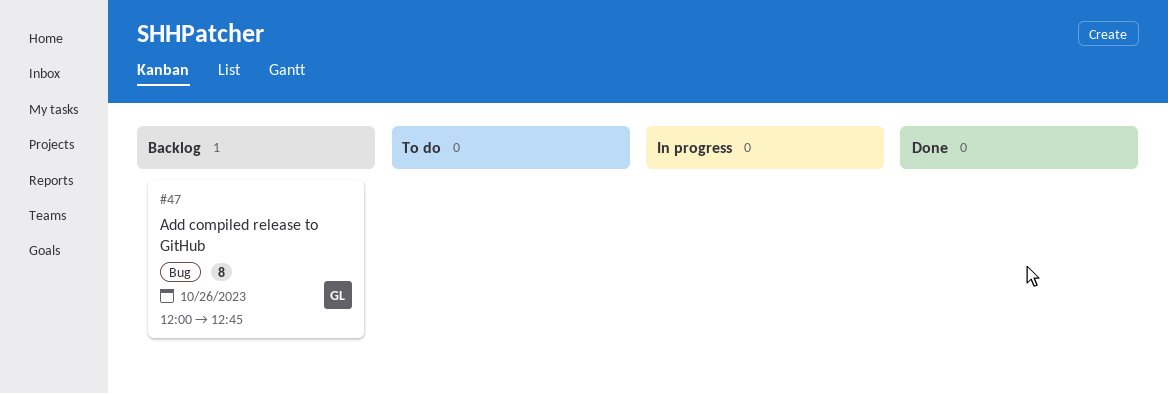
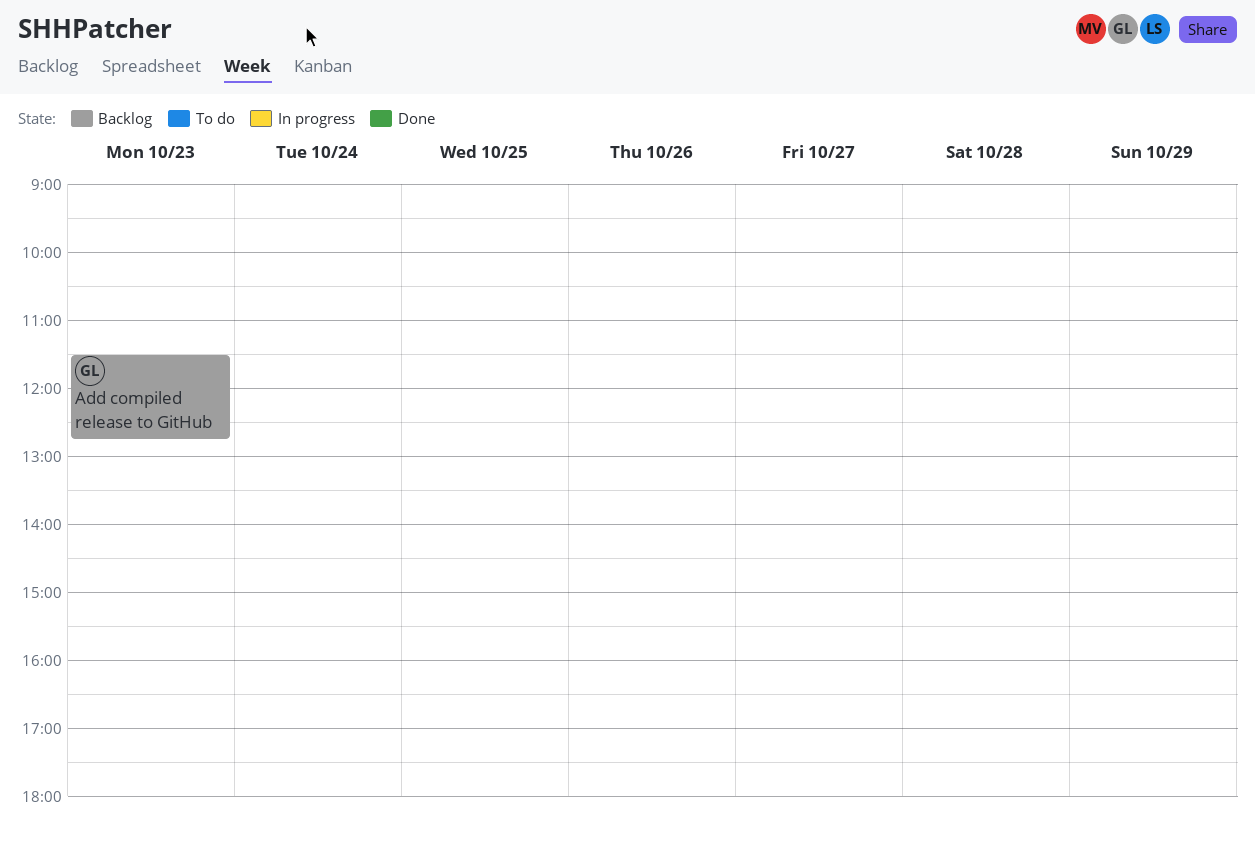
Add compiled release to GitHub, day: Oct 26 -> Oct 23
Add compiled release to GitHub, begins: 12:00 -> 11:30

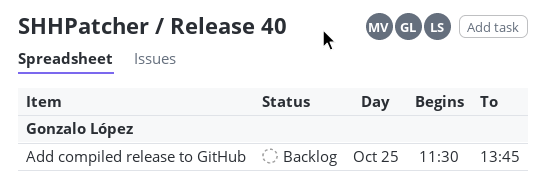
Add compiled release to GitHub, day: Oct 23 -> Oct 25
Add compiled release to GitHub, ends: 12:45 -> 13:45

